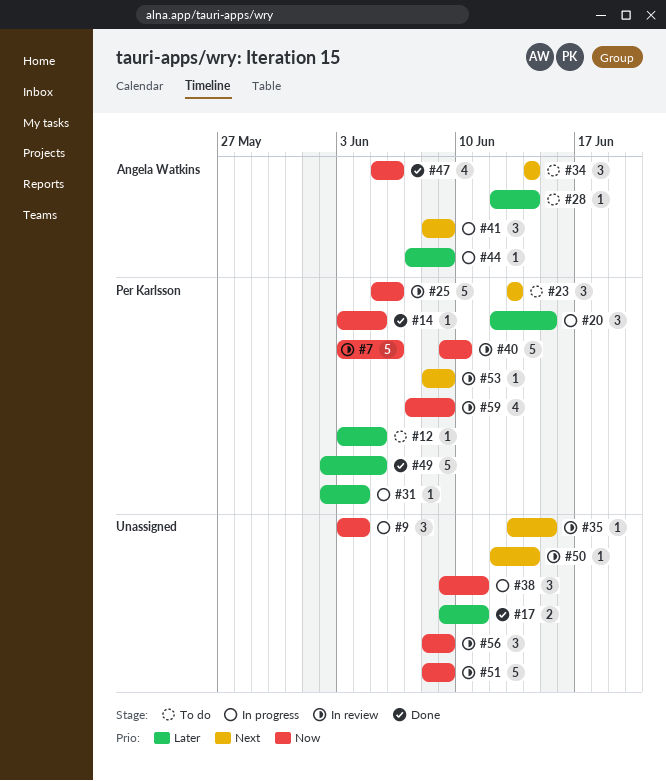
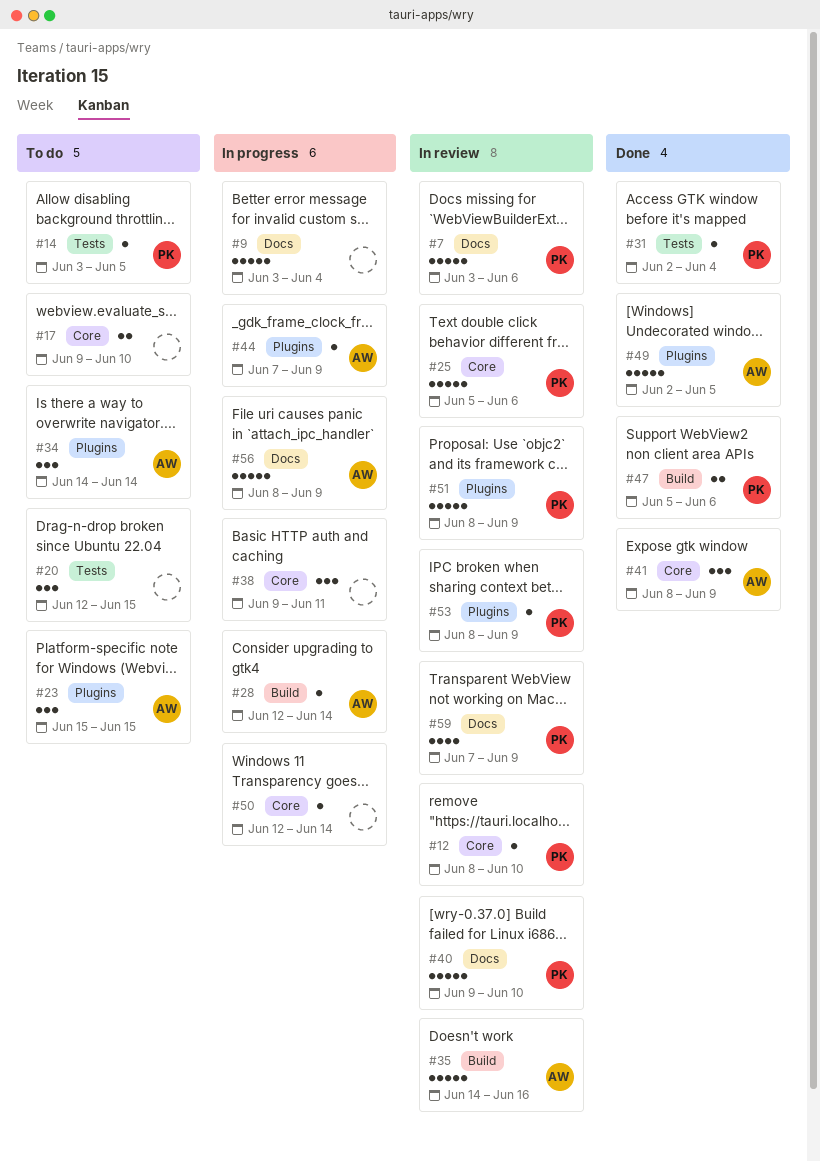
#9, estimate: 3 -> 5
#12, status: To do -> In review
#12, start: Jun 3 -> Jun 8
#12, due: Jun 5 -> Jun 10
#14, status: Done -> To do
#17, status: Done -> To do
#17, due: Jun 11 -> Jun 10
#20, status: In progress -> To do
#20, owner: Per Karlsson -> none
#23, owner: Per Karlsson -> Angela Watkins
#23, start: Jun 13 -> Jun 15
#23, due: Jun 13 -> Jun 15
#28, status: To do -> In progress
#31, status: In progress -> Done
#35, owner: none -> Angela Watkins
#35, estimate: 1 -> 5
#35, start: Jun 13 -> Jun 14
#35, due: Jun 15 -> Jun 16
#41, status: In progress -> Done
#47, owner: Angela Watkins -> Per Karlsson
#47, estimate: 4 -> 2
#49, owner: Per Karlsson -> Angela Watkins
#50, status: In review -> In progress
#51, owner: none -> Per Karlsson
#56, status: In review -> In progress
#56, owner: none -> Angela Watkins
#56, estimate: 3 -> 5

